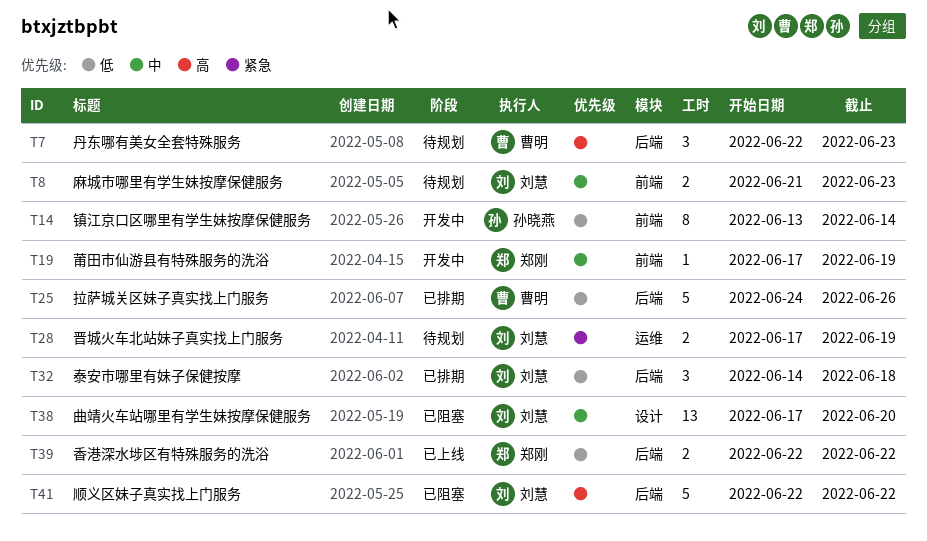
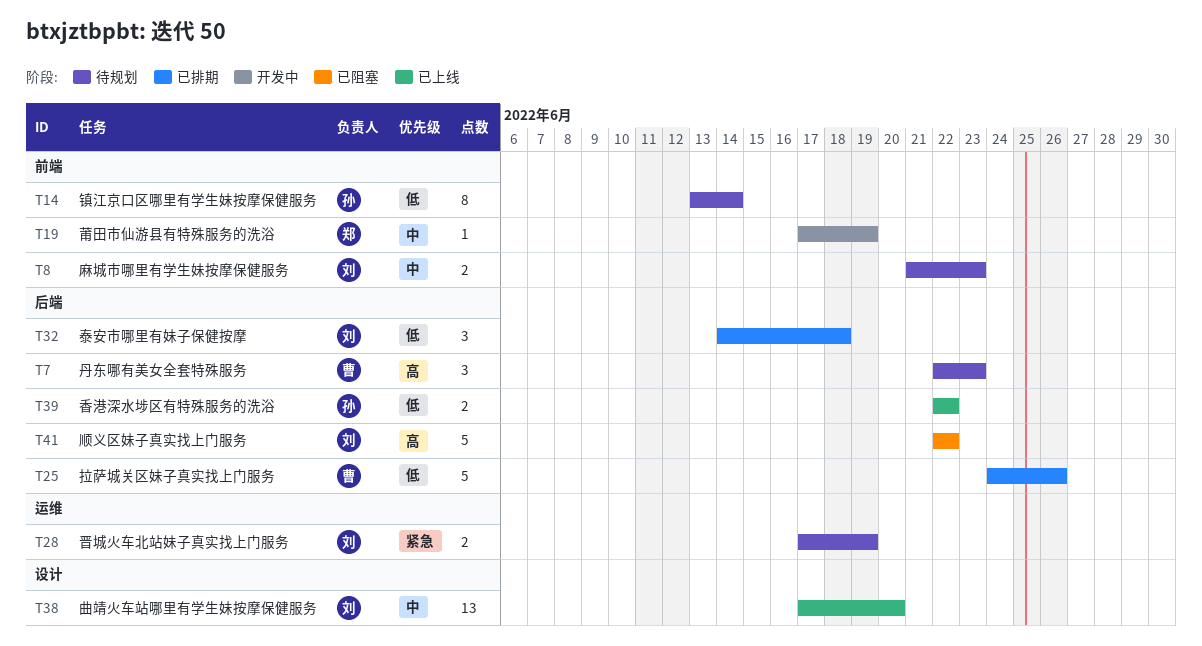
T14, status: 开发中 -> 待规划
T38, status: 已阻塞 -> 已上线
T39, owner: 郑刚 -> 孙晓燕

